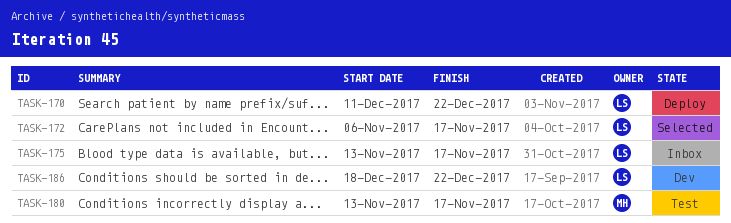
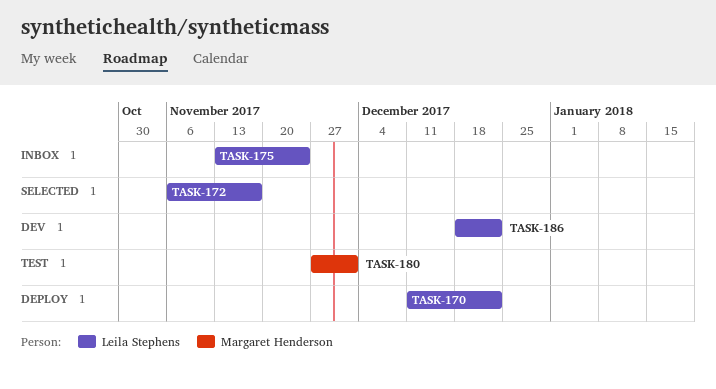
TASK-175, due: Nov 17 -> Nov 24
TASK-180, start: Nov 13 -> Nov 27
TASK-180, due: Nov 17 -> Dec 1

